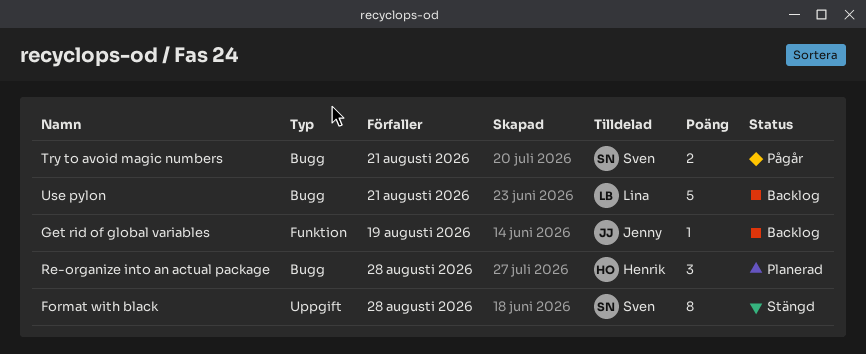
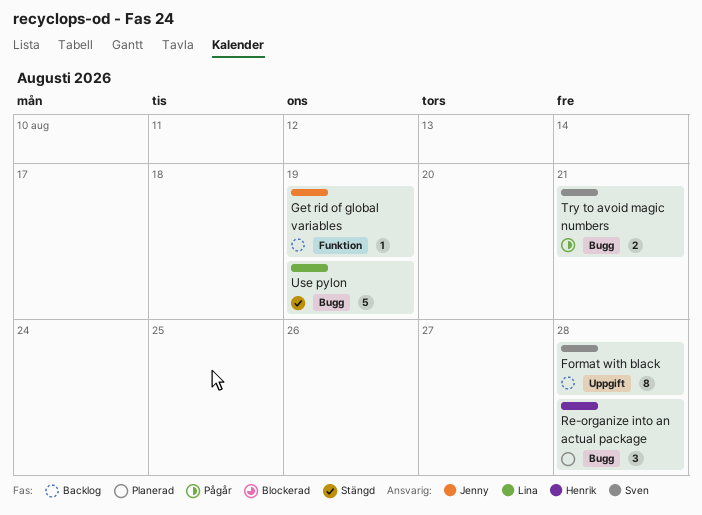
Format with black, status: Stängd -> Backlog
Use pylon, status: Backlog -> Stängd
Use pylon, due: Aug 21 -> Aug 19

